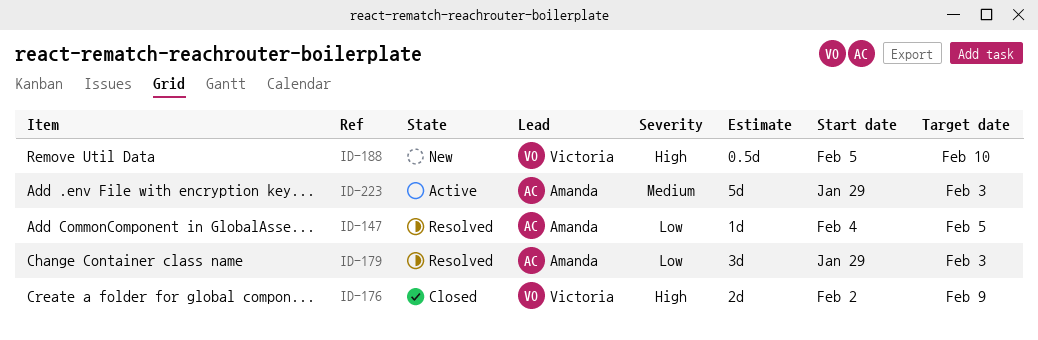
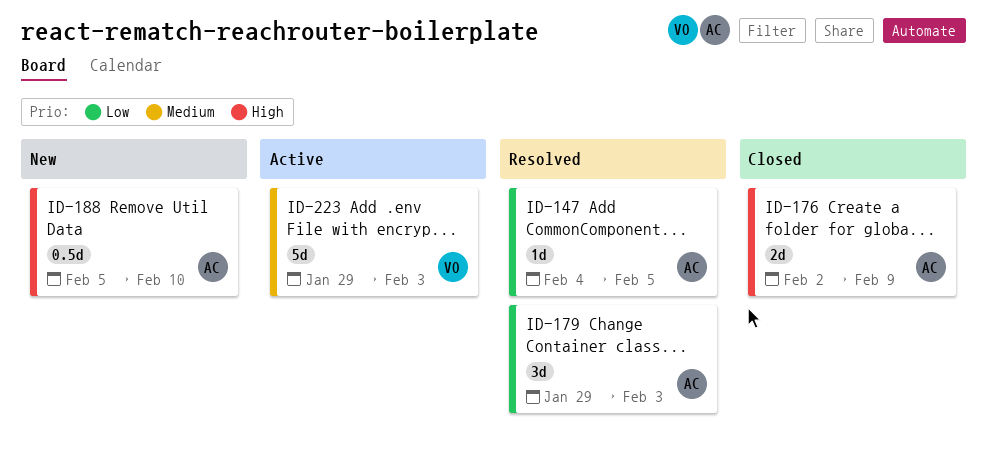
ID-176, owner: Victoria -> Amanda
ID-188, owner: Victoria -> Amanda
ID-223, owner: Amanda -> Victoria

